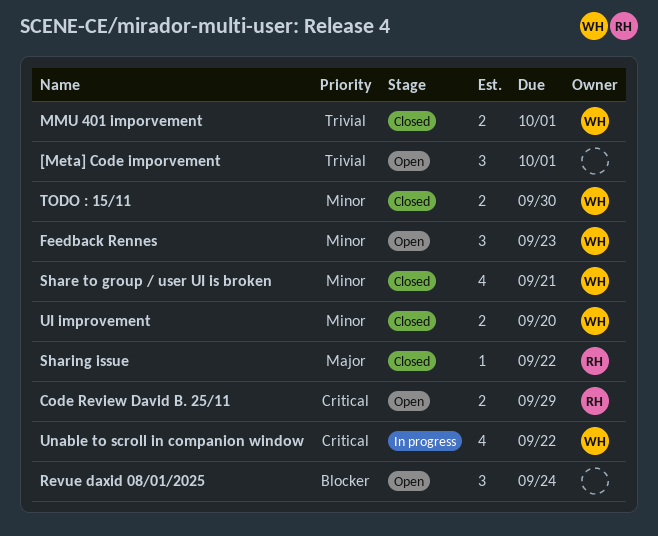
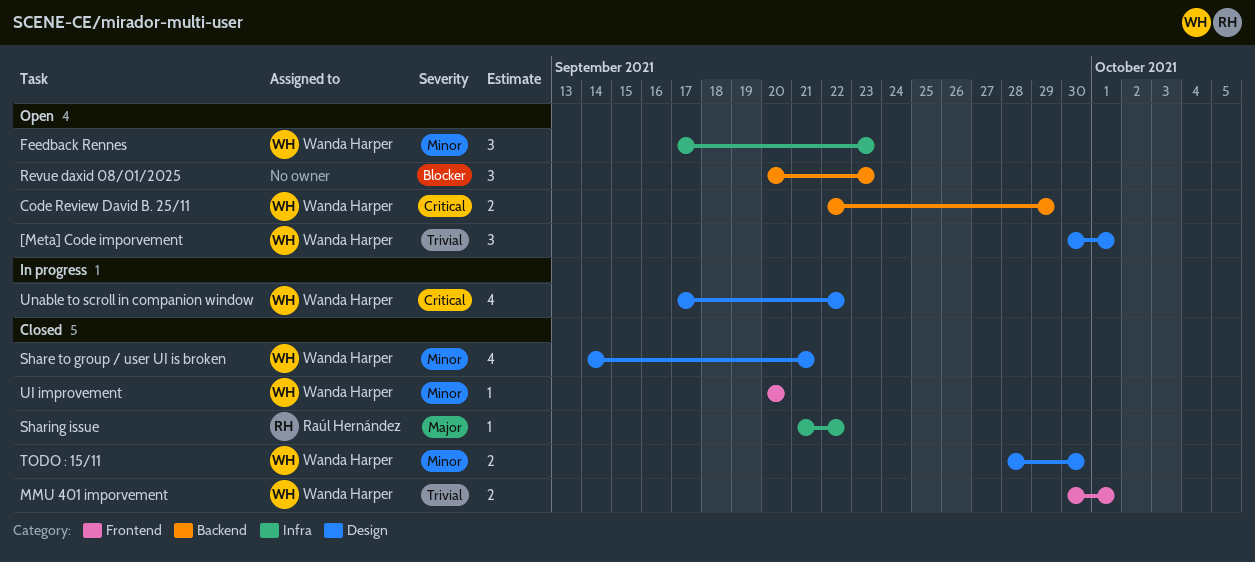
[Meta] Code imporvement, owner: none -> Wanda Harper
Code Review David B. 25/11, owner: Raúl Hernández -> Wanda Harper
Revue daxid 08/01/2025, due: Sep 24 -> Sep 23
UI improvement, estimate: 2 -> 1

